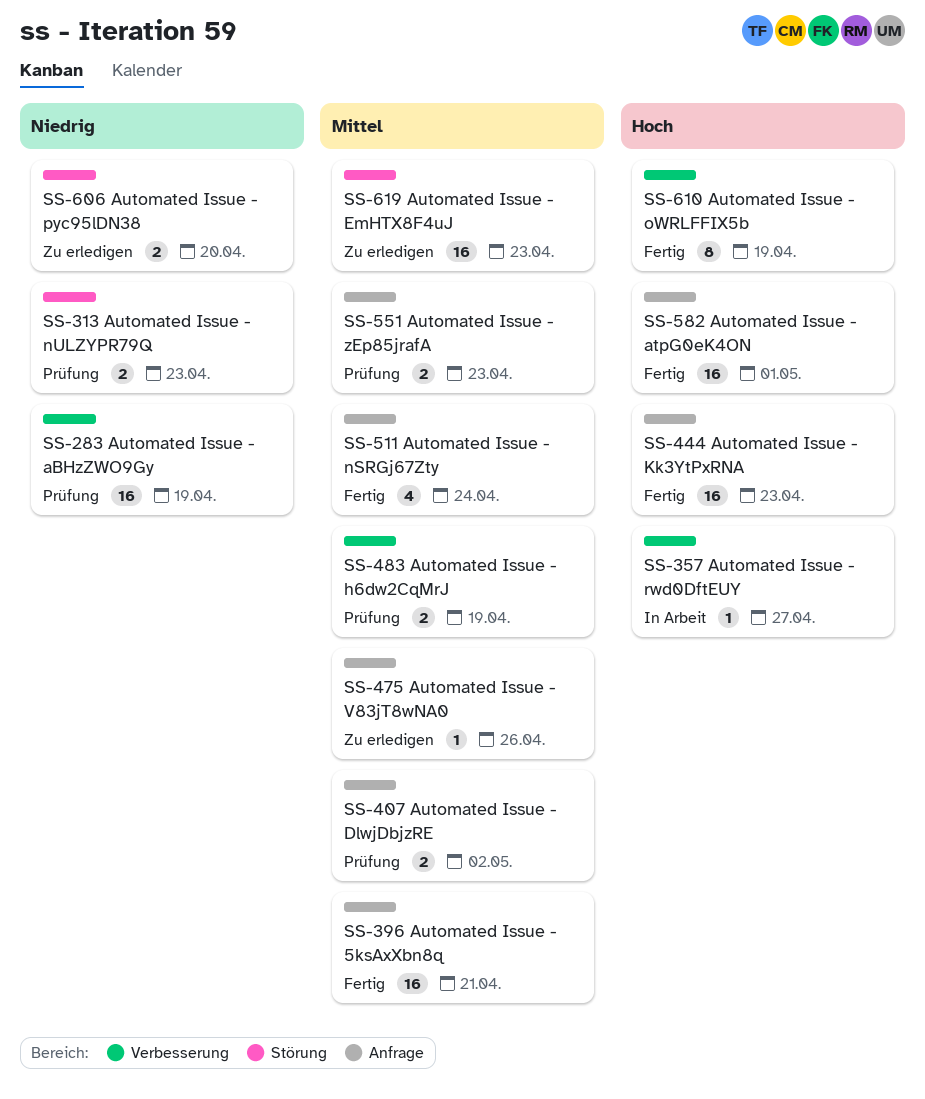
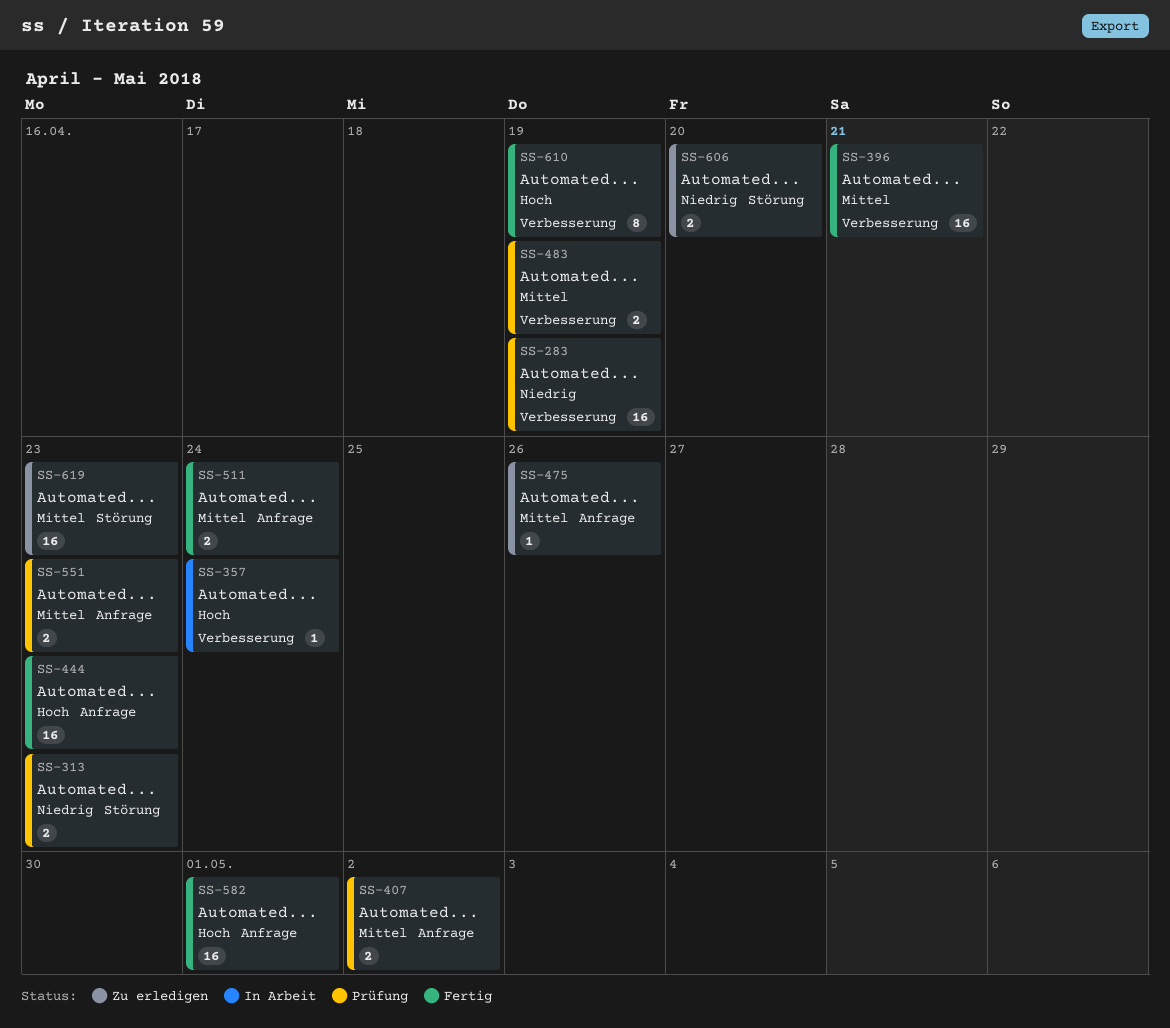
SS-357, due: Apr 27 -> Apr 24
SS-396, label: Anfrage -> Verbesserung
SS-511, estimate: 4 -> 2

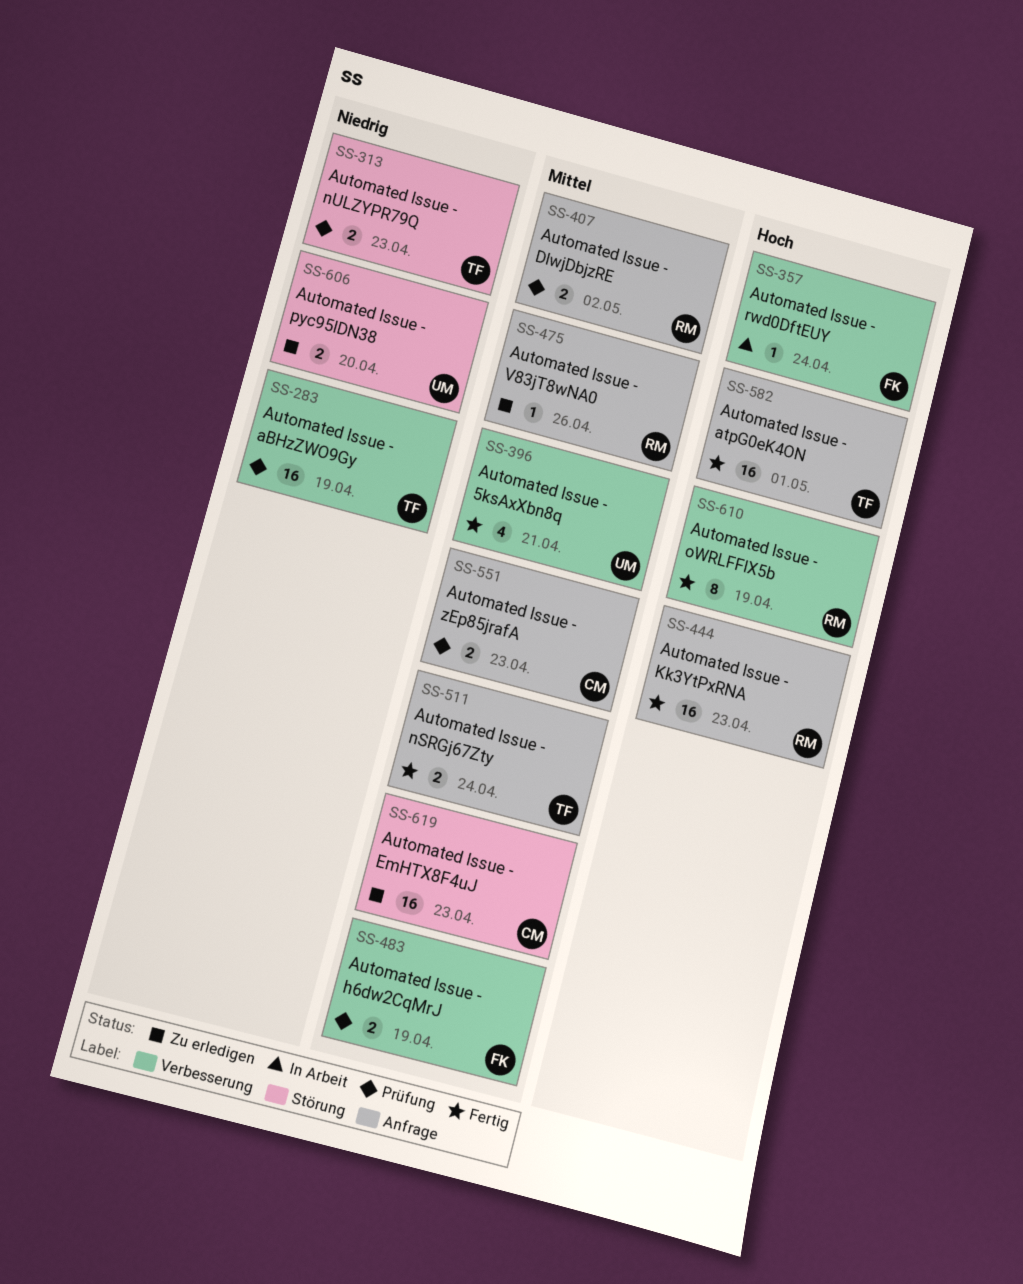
SS-396, estimate: 16 -> 4

